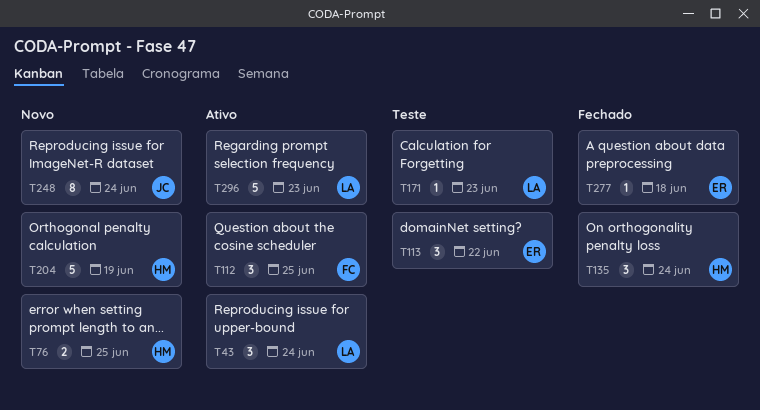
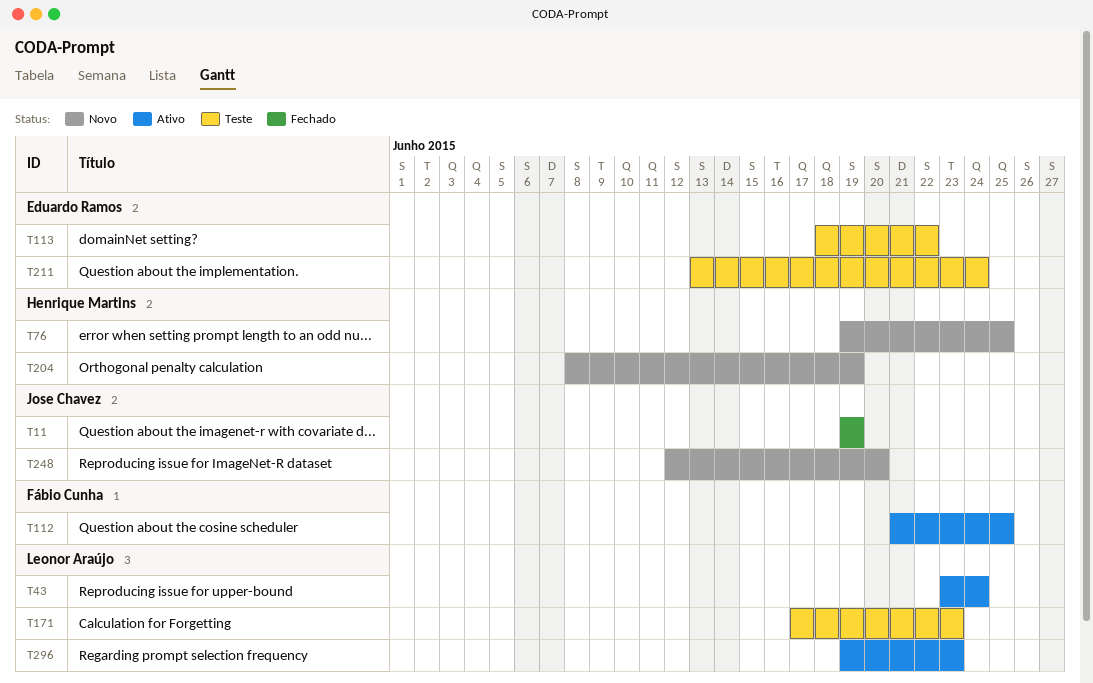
T11: none -> present
T135: present -> none
T211: none -> present
T248, due: Jun 24 -> Jun 20
T277: present -> none

